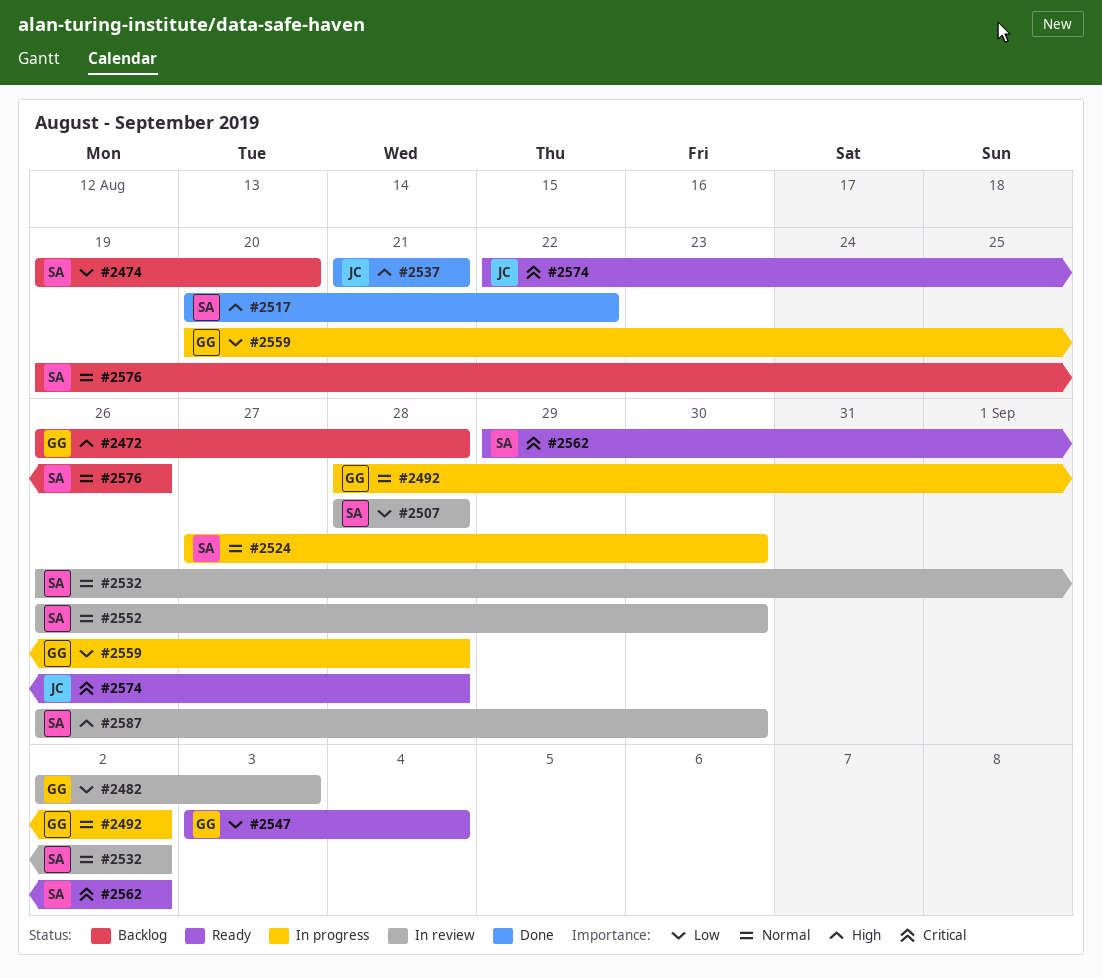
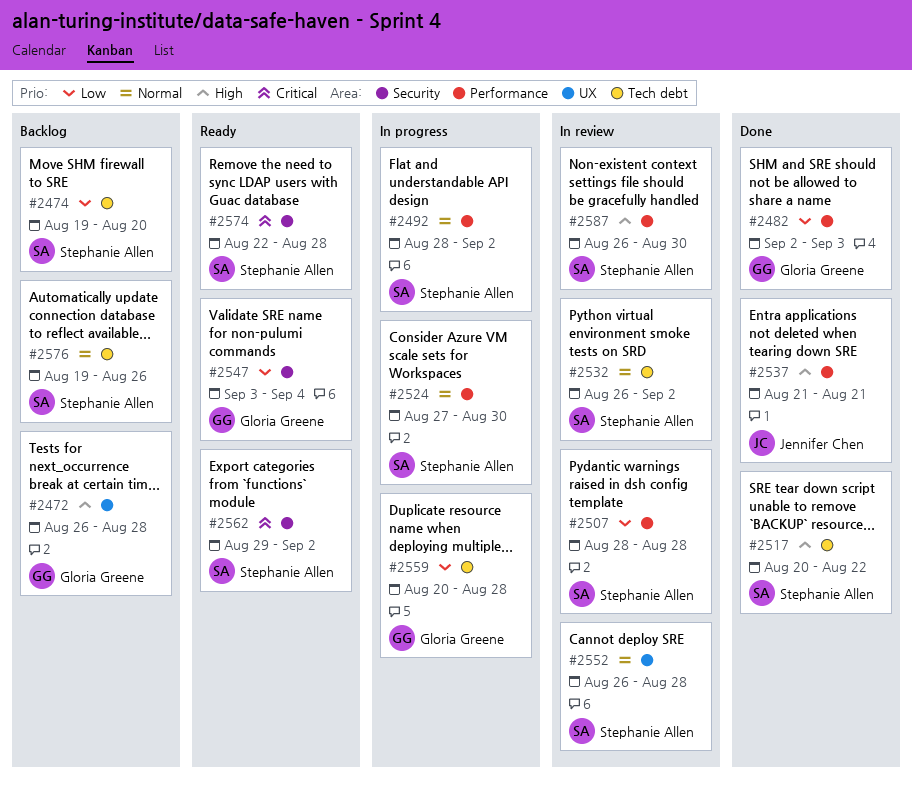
#2482, status: In review -> Done
#2492, owner: Gloria Greene -> Stephanie Allen
#2552, due: Aug 30 -> Aug 28
#2574, owner: Jennifer Chen -> Stephanie Allen

